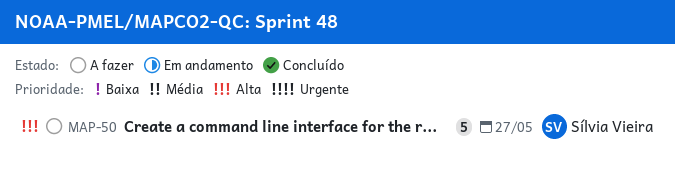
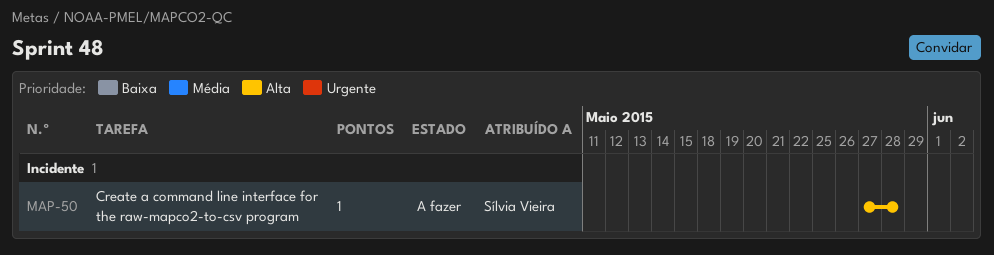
MAP-50, estimate: 5 -> 1
MAP-50, due: May 27 -> May 28

